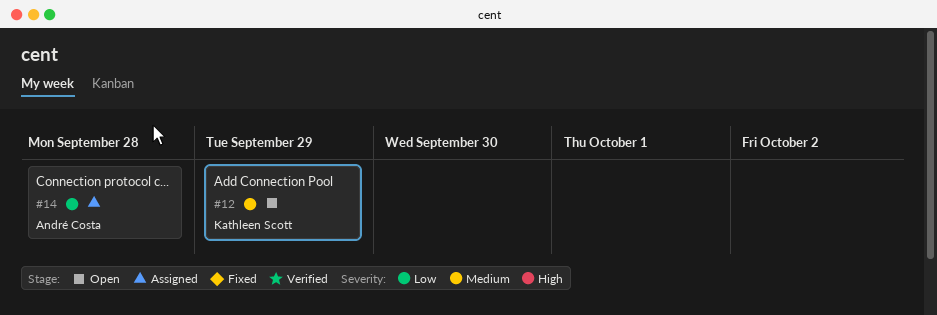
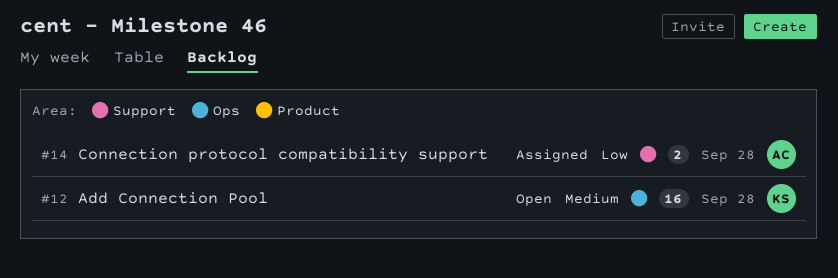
#12, due: Sep 29 -> Sep 28

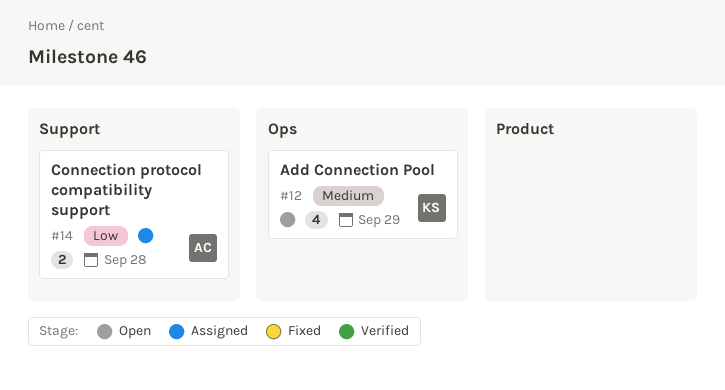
#12, estimate: 16 -> 4
#12, due: Sep 28 -> Sep 29

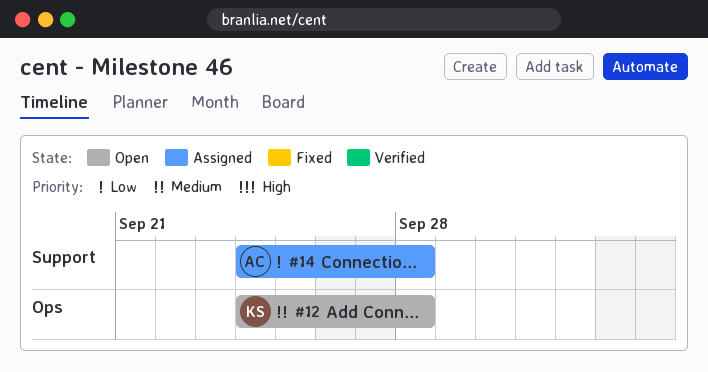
#12, due: Sep 29 -> Sep 28

